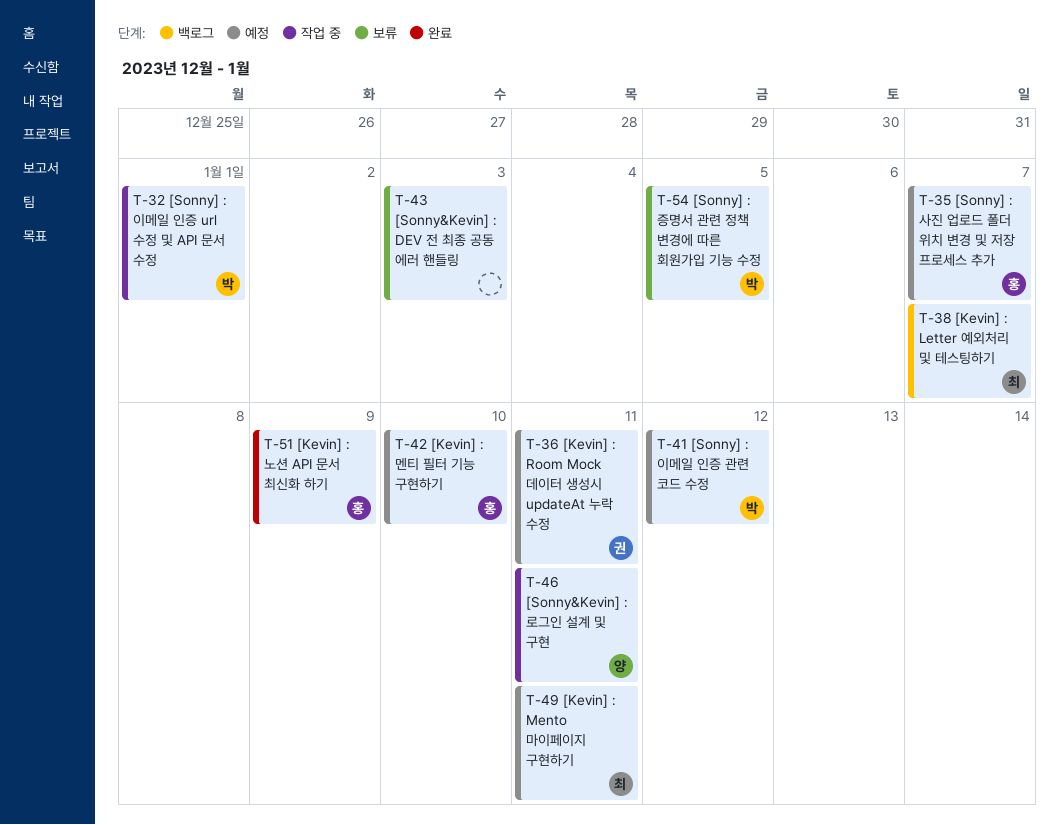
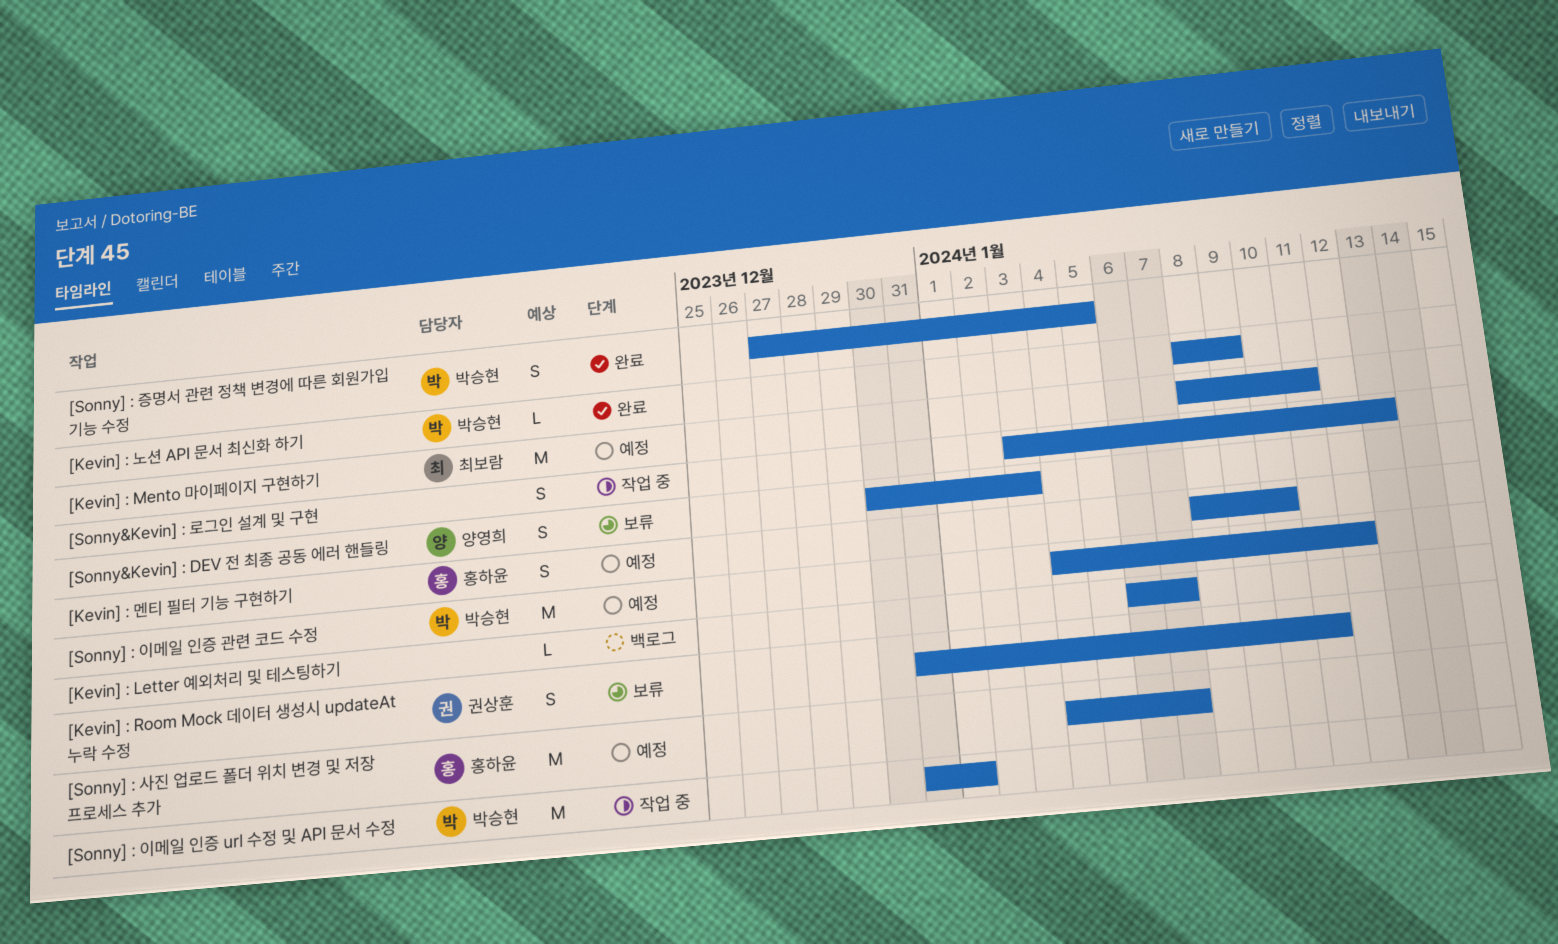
[Kevin] : Letter 예외처리 및 테스팅하기, owner: 최보람 -> none
[Kevin] : Room Mock 데이터 생성시 updateAt 누락 수정, status: 예정 -> 보류
[Kevin] : 노션 API 문서 최신화 하기, owner: 홍하윤 -> 박승현
[Sonny&Kevin] : DEV 전 최종 공동 에러 핸들링, owner: none -> 양영희
[Sonny&Kevin] : 로그인 설계 및 구현, owner: 양영희 -> none
[Sonny&Kevin] : 로그인 설계 및 구현, due: Jan 11 -> Jan 13
[Sonny] : 증명서 관련 정책 변경에 따른 회원가입 기능 수정, status: 보류 -> 완료

